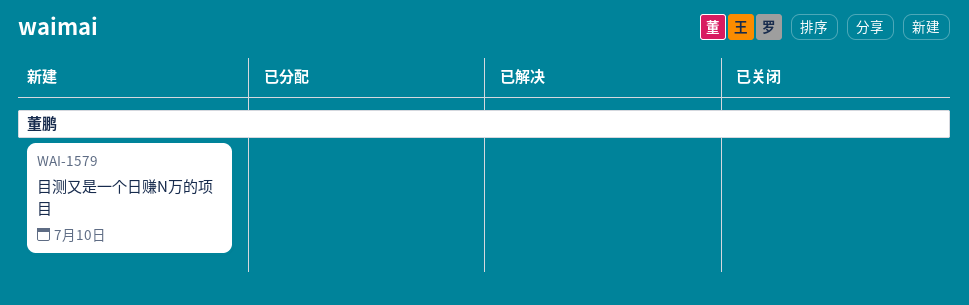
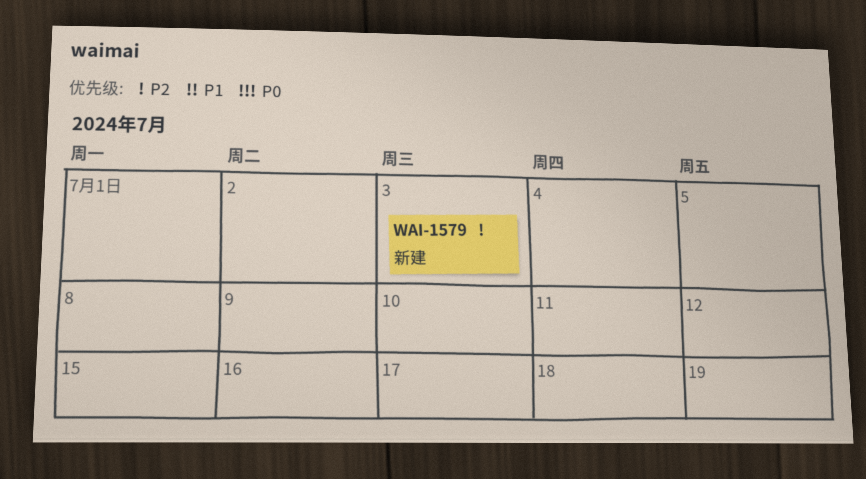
WAI-1579, due: Jul 10 -> Jul 3

